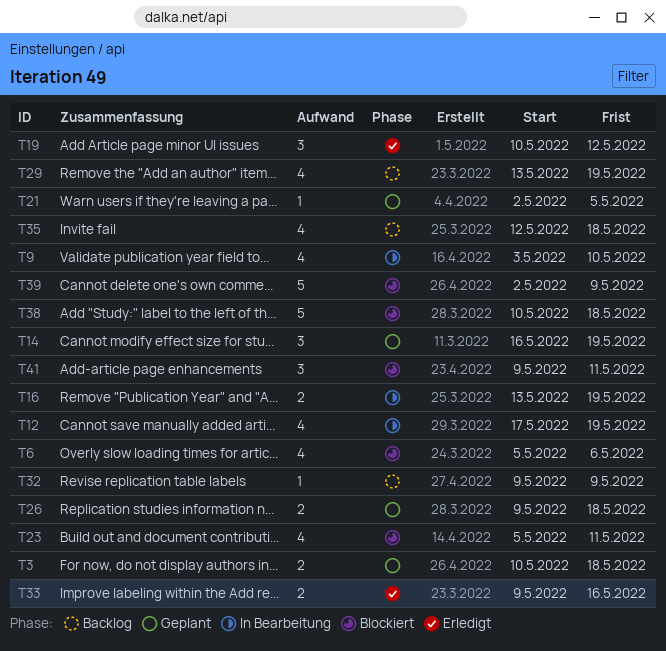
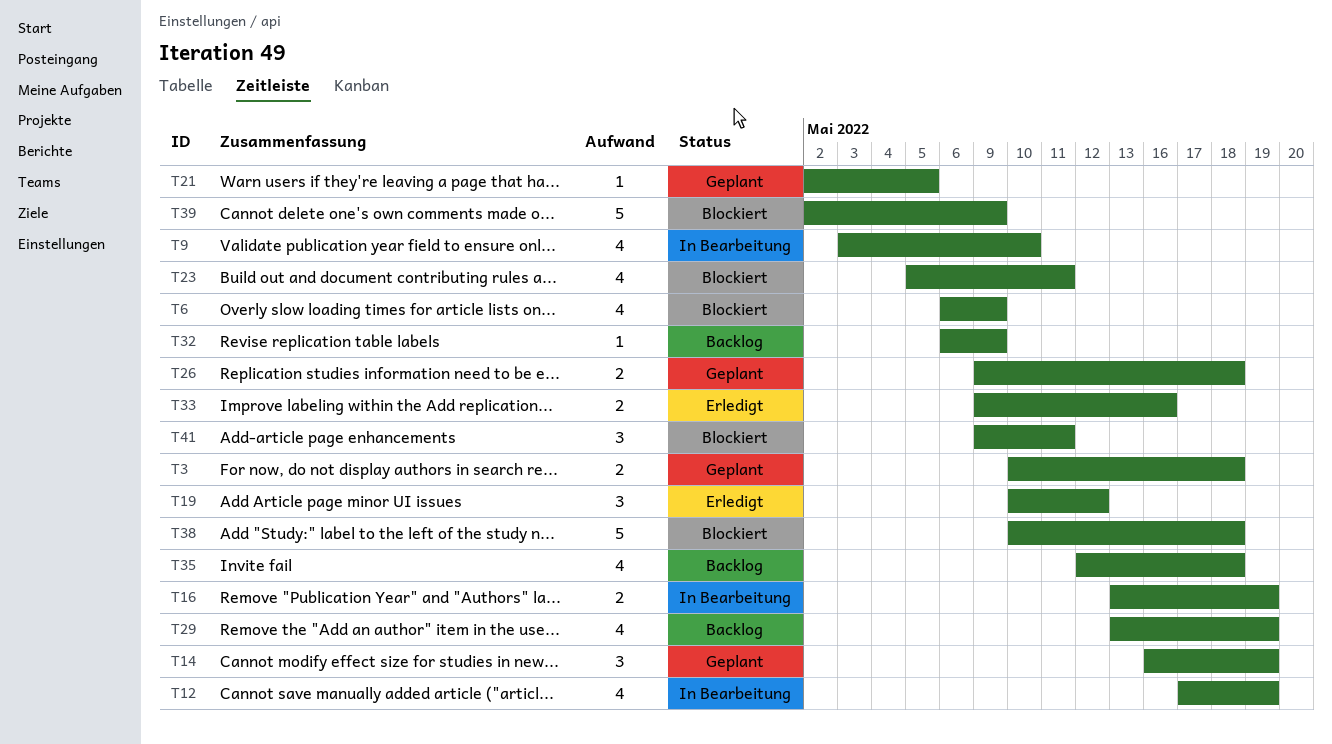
T6, start: May 5 -> May 6
T6, due: May 6 -> May 9
T32, start: May 9 -> May 6

